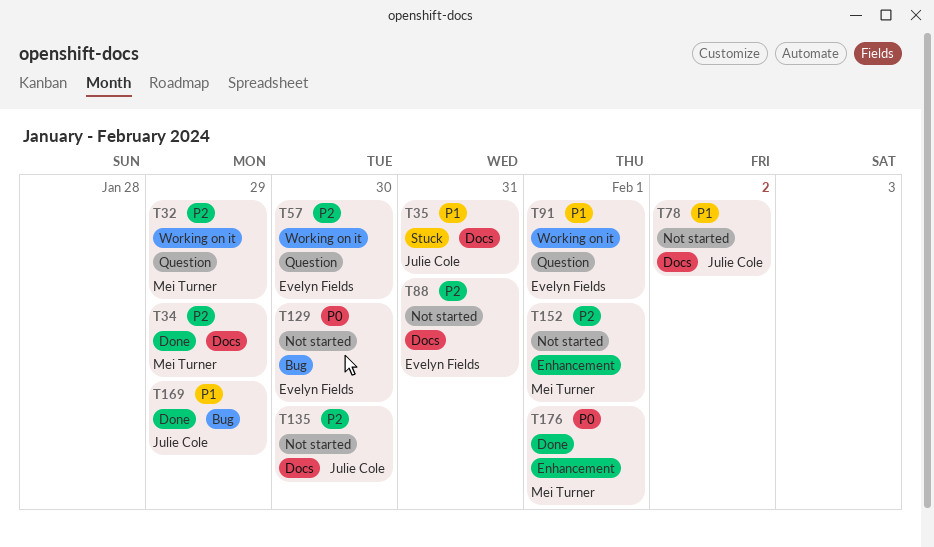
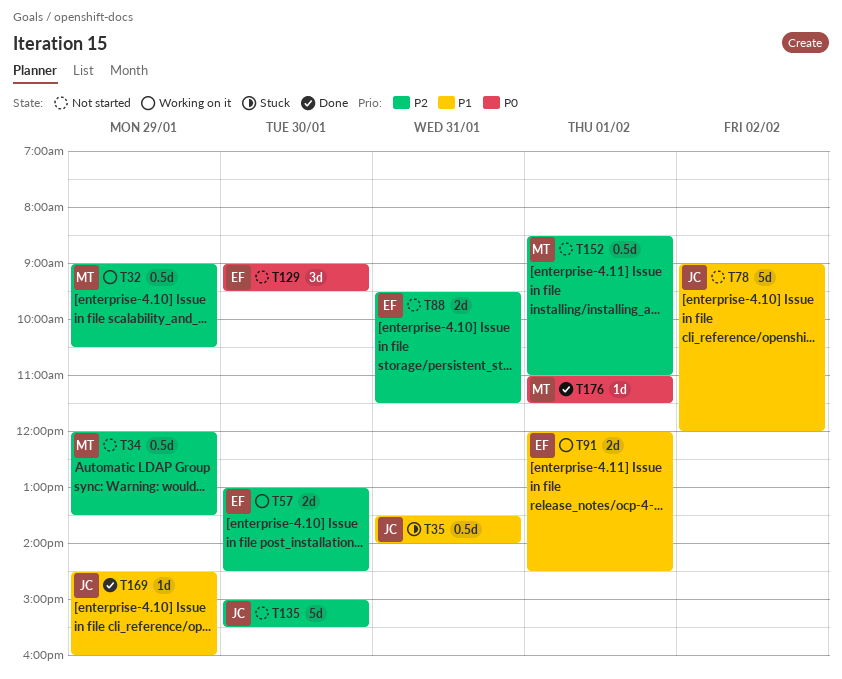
T34, status: Done -> Not started

